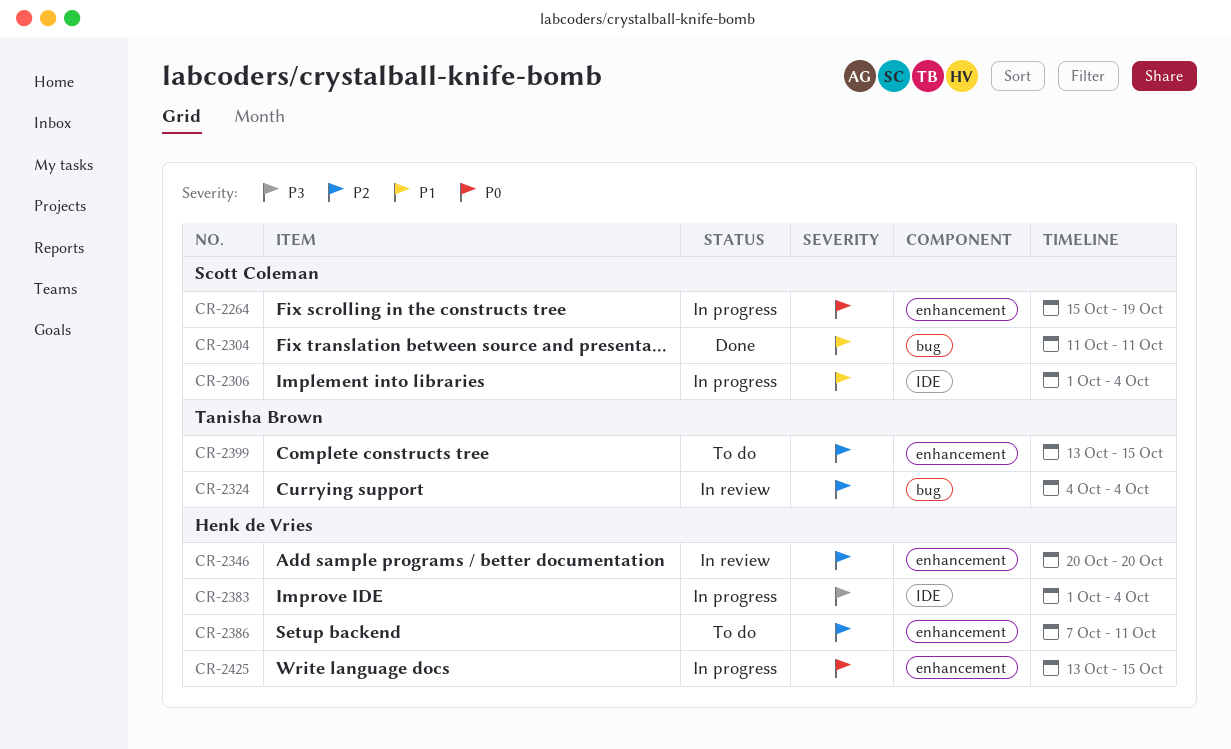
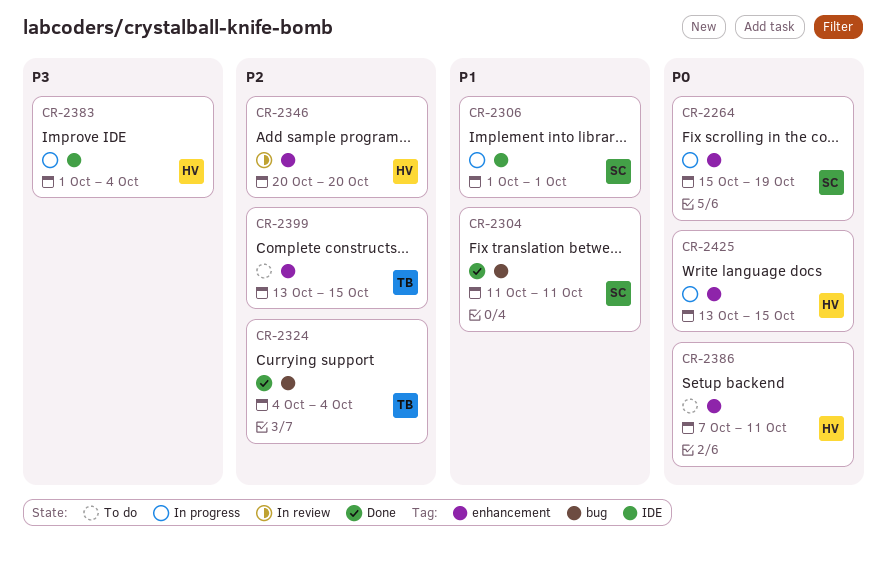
CR-2306, due: Oct 4 -> Oct 1
CR-2324, status: In review -> Done
CR-2386, priority: P2 -> P0

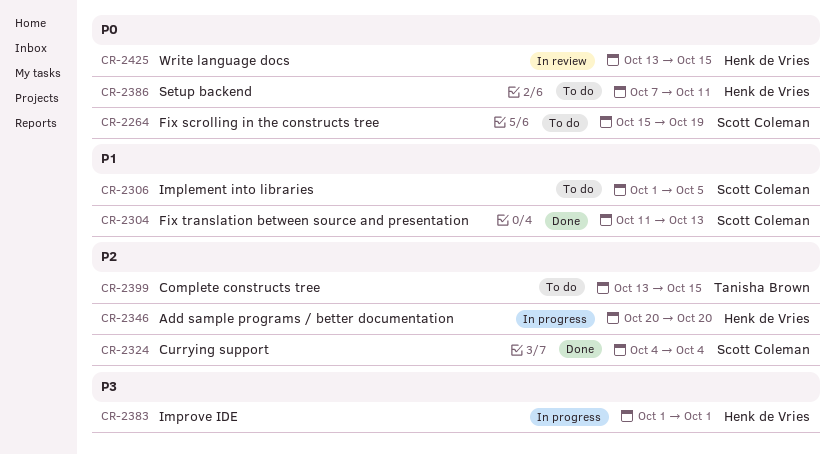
CR-2264, status: In progress -> To do
CR-2304, due: Oct 11 -> Oct 13
CR-2306, status: In progress -> To do
CR-2306, due: Oct 1 -> Oct 5
CR-2324, owner: Tanisha Brown -> Scott Coleman
CR-2346, status: In review -> In progress
CR-2383, due: Oct 4 -> Oct 1
CR-2425, status: In progress -> In review

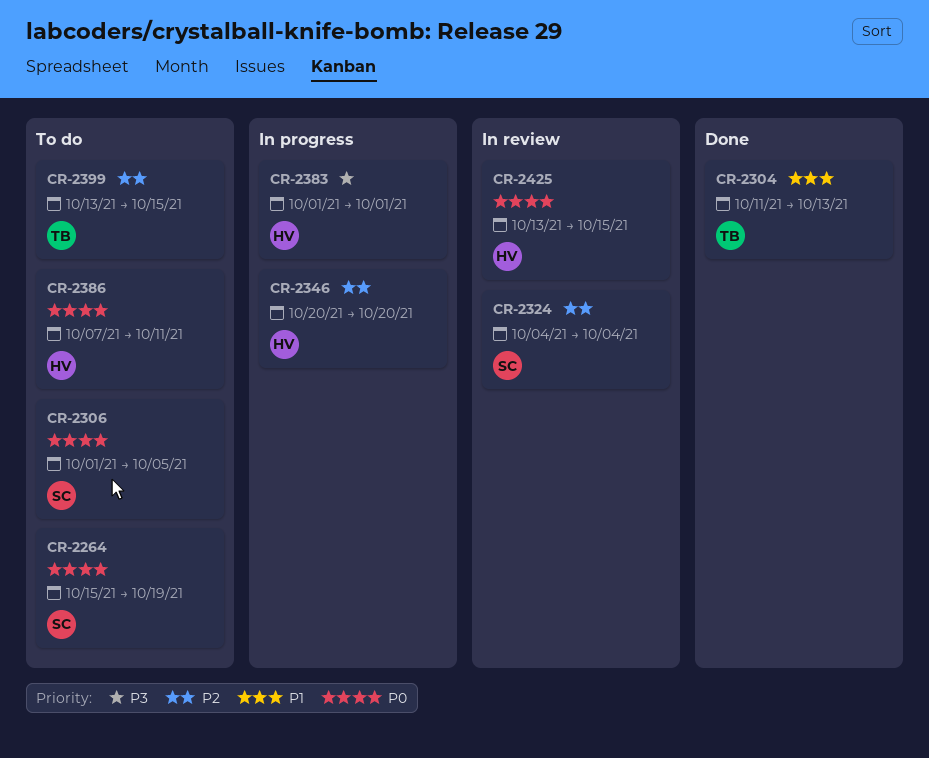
CR-2304, owner: Scott Coleman -> Tanisha Brown
CR-2306, priority: P1 -> P0
CR-2324, status: Done -> In review

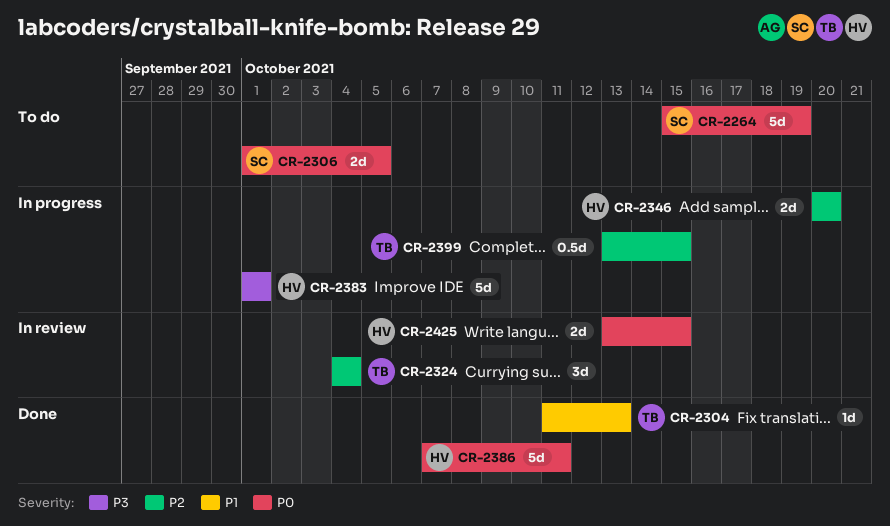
CR-2324, owner: SC -> TB
CR-2386, status: To do -> Done
CR-2399, status: To do -> In progress

